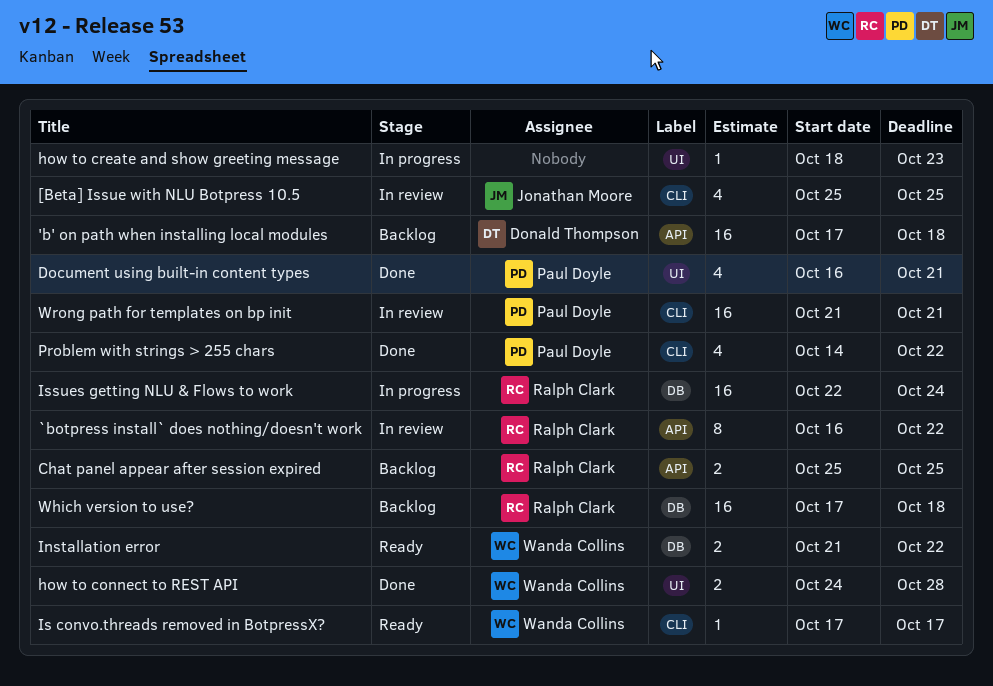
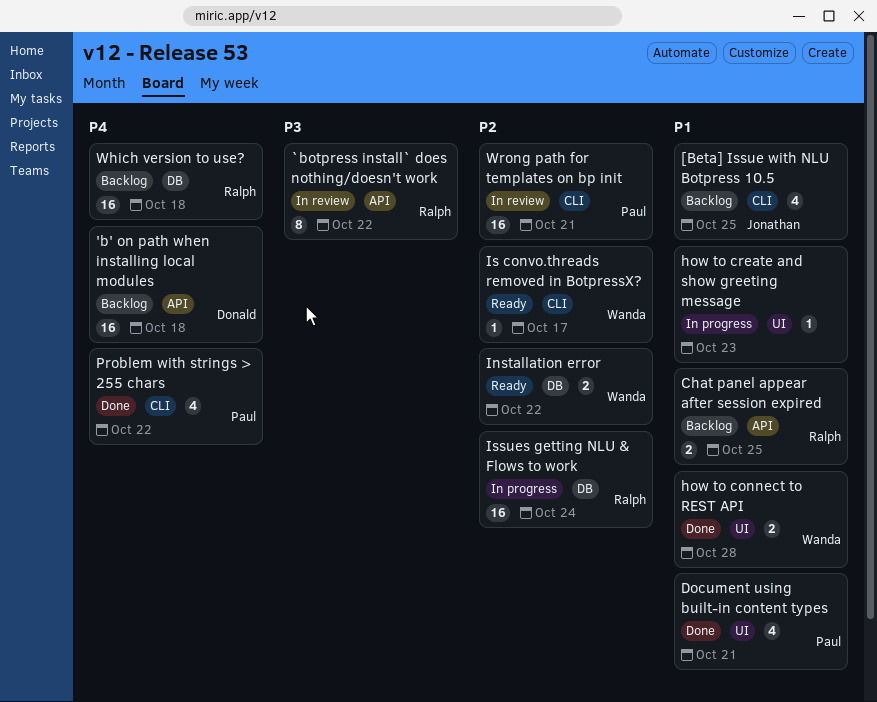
[Beta] Issue with NLU Botpress 10.5, status: In review -> Backlog

